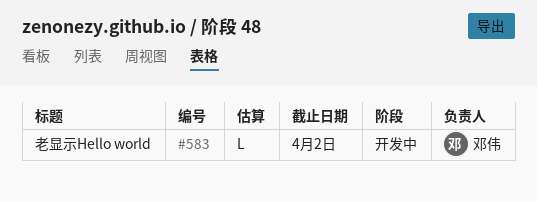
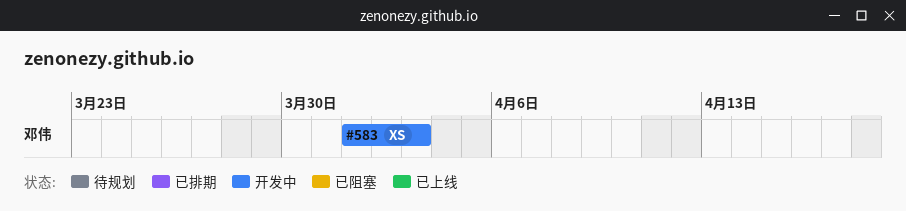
#583, estimate: L -> XS
#583, due: Apr 2 -> Apr 3

